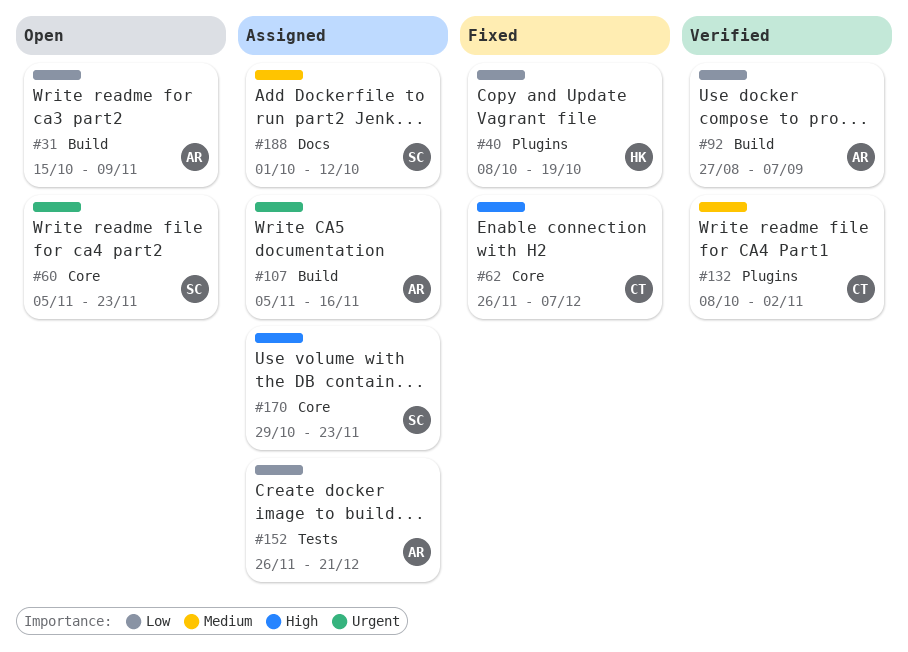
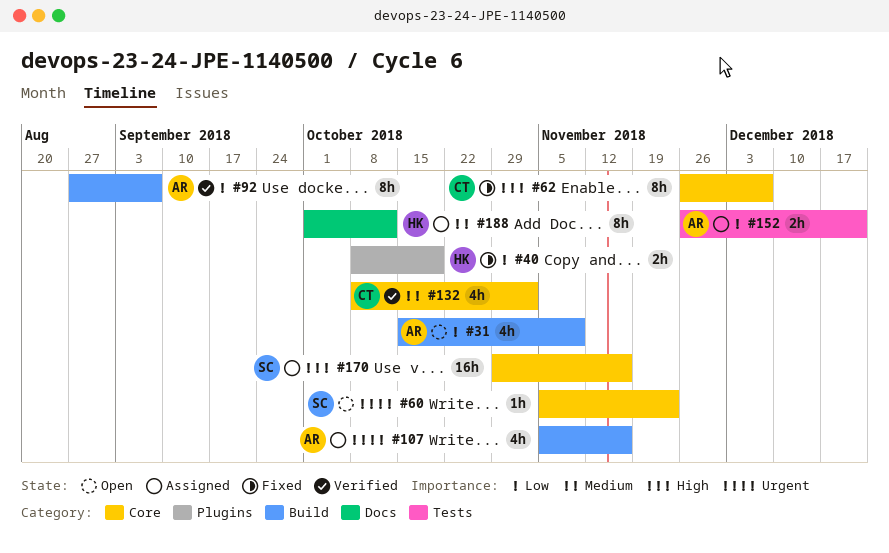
#132, label: Plugins -> Core
#170, due: Nov 23 -> Nov 16
#188, owner: SC -> HK

